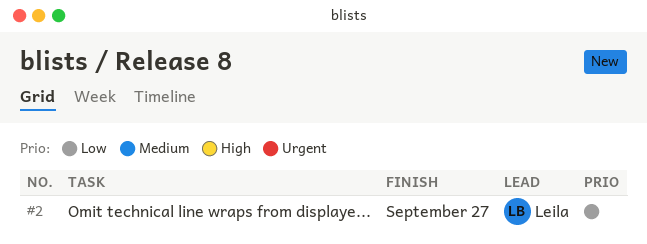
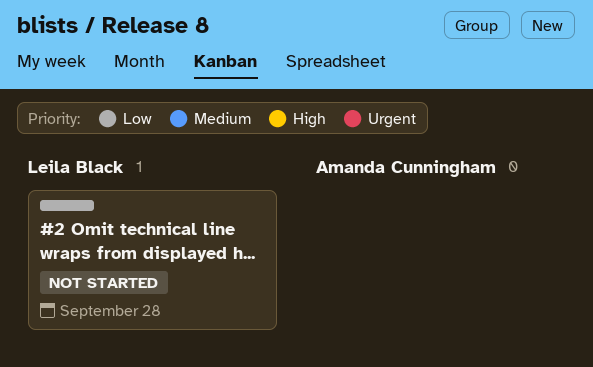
#2, due: Sep 27 -> Sep 28

